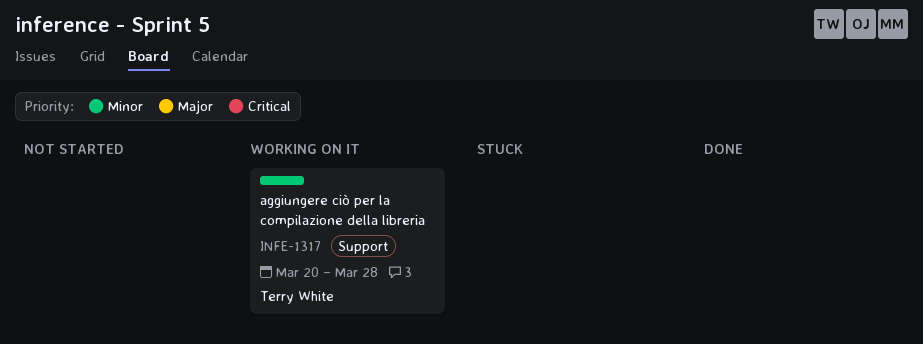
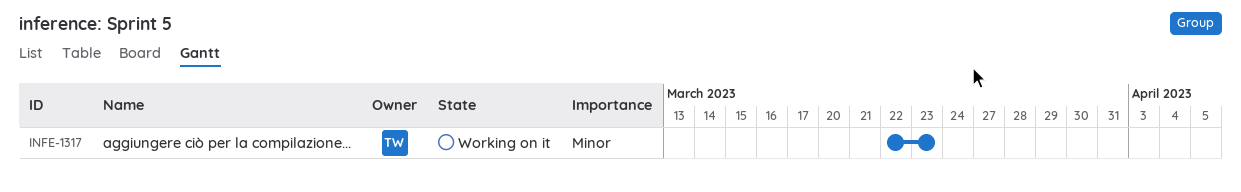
INFE-1317, start: Mar 20 -> Mar 22
INFE-1317, due: Mar 28 -> Mar 23

